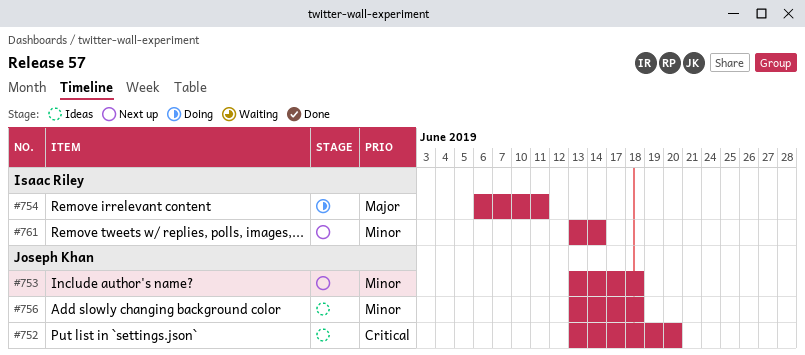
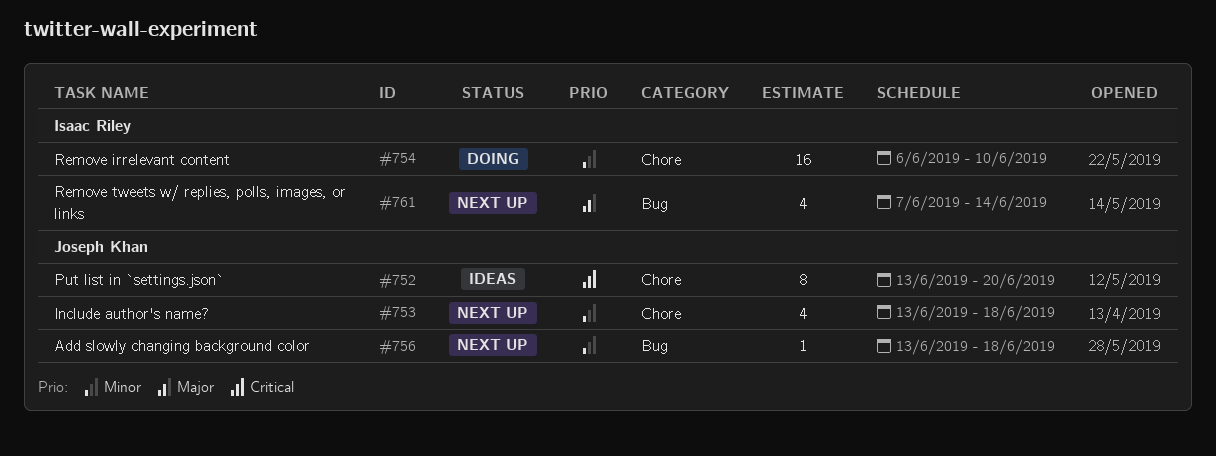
#754, priority: Major -> Minor
#754, due: Jun 11 -> Jun 10
#756, status: Ideas -> Next up
#761, priority: Minor -> Major
#761, start: Jun 13 -> Jun 7

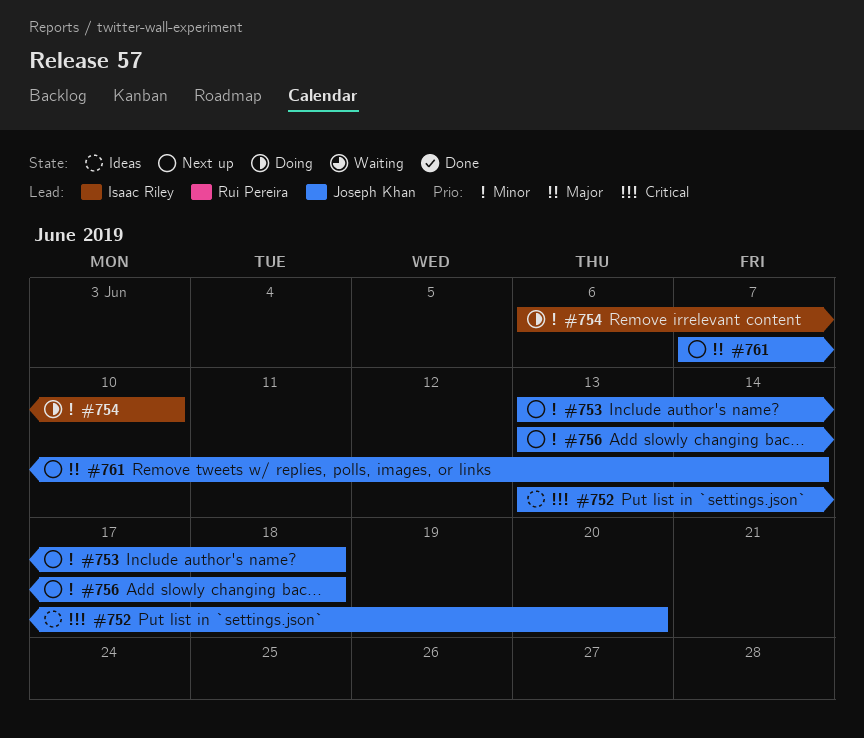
#761, owner: Isaac Riley -> Joseph Khan

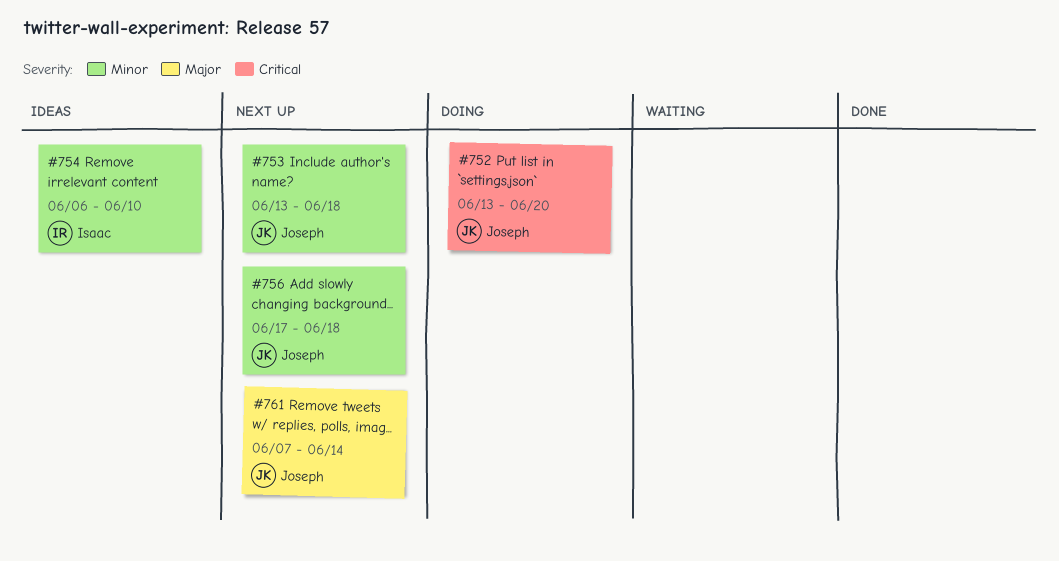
#752, status: Ideas -> Doing
#754, status: Doing -> Ideas
#756, start: Jun 13 -> Jun 17

